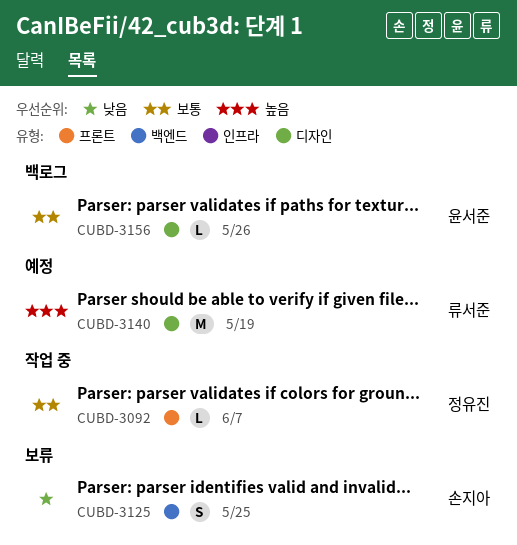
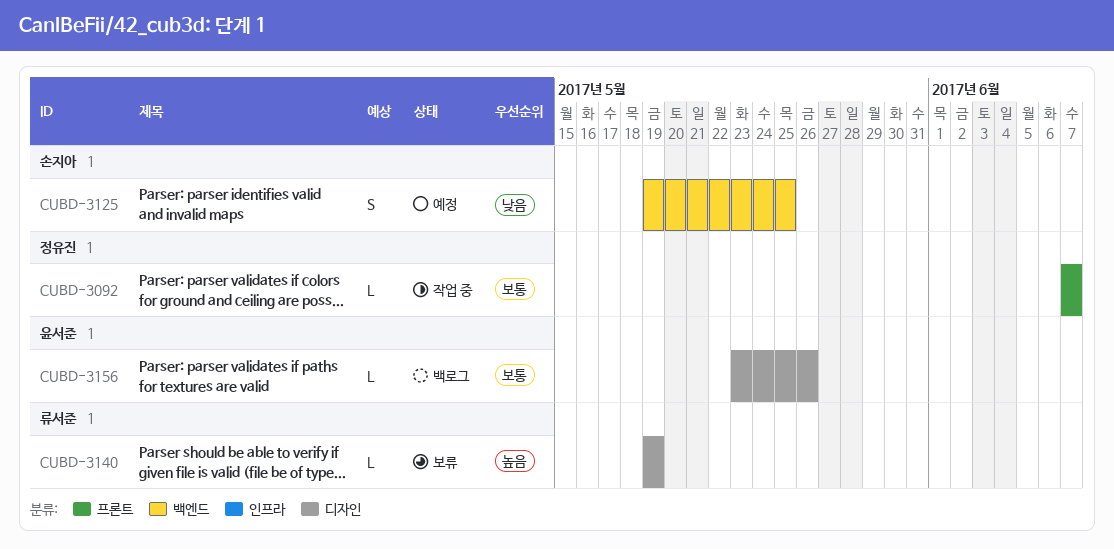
CUBD-3125, status: 보류 -> 예정
CUBD-3140, status: 예정 -> 보류
CUBD-3140, estimate: M -> L

